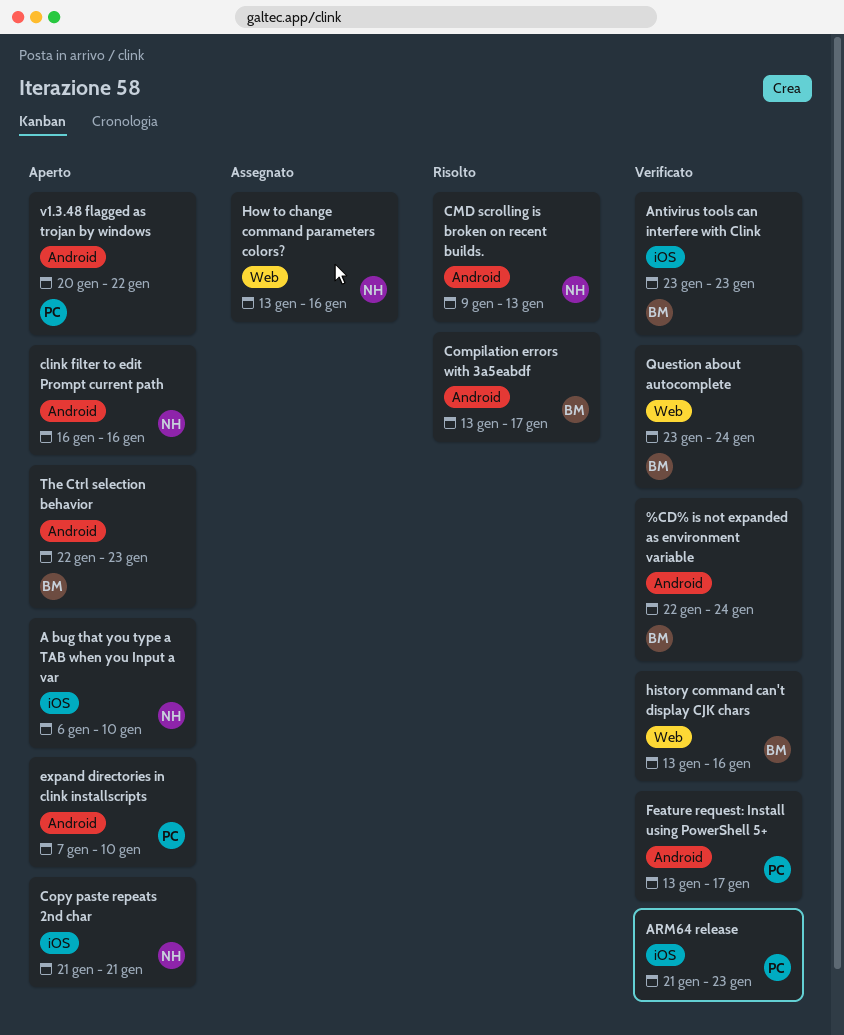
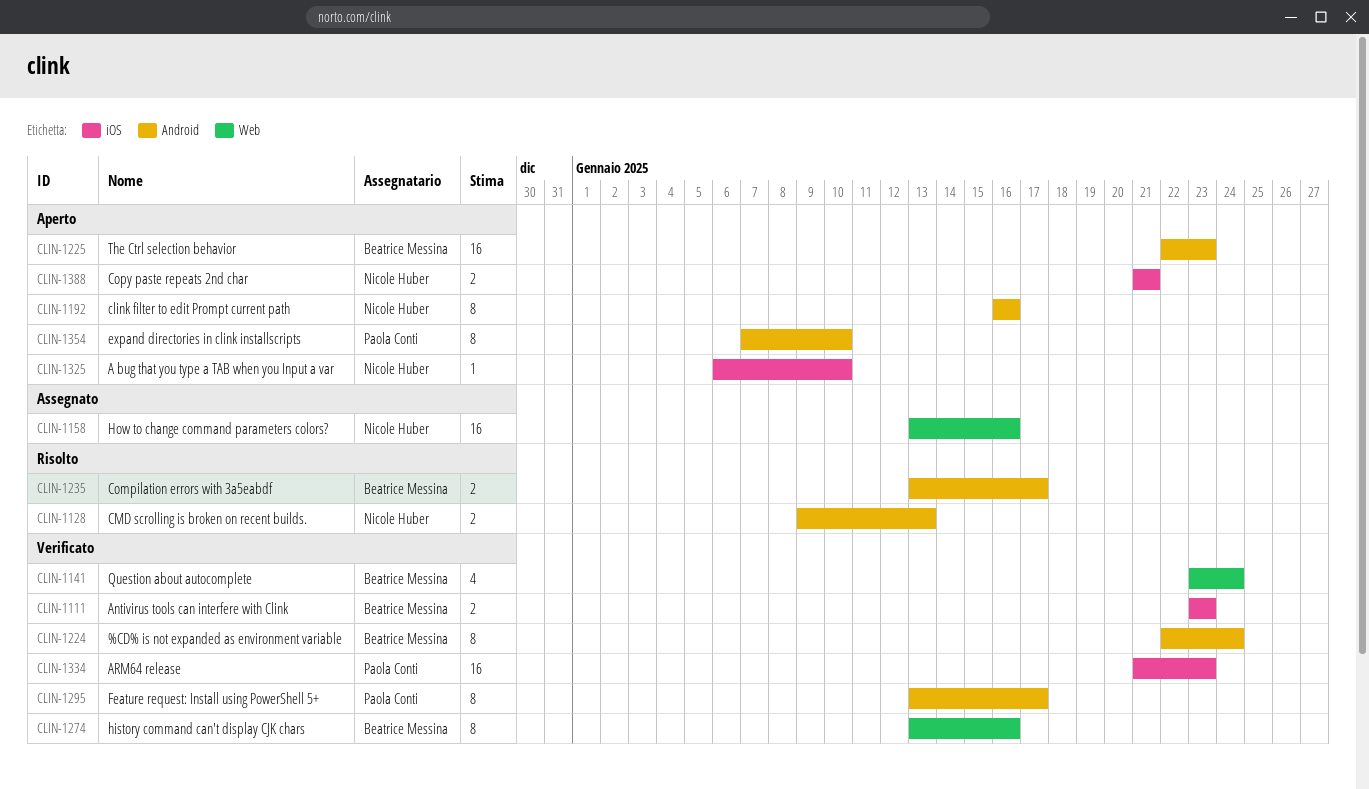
v1.3.48 flagged as trojan by windows: present -> none

